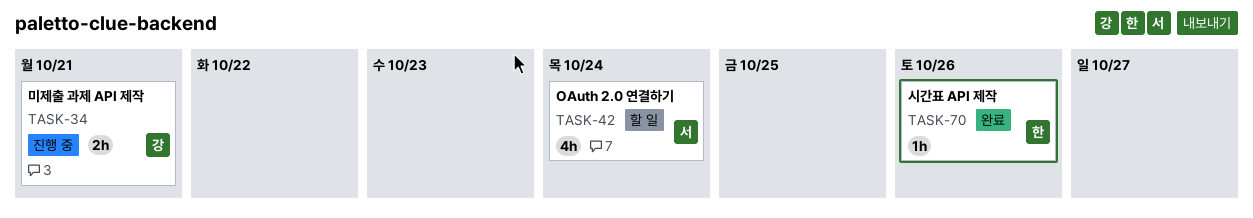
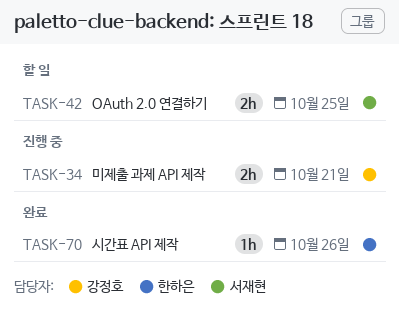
TASK-42, estimate: 4h -> 2h
TASK-42, due: Oct 24 -> Oct 25

